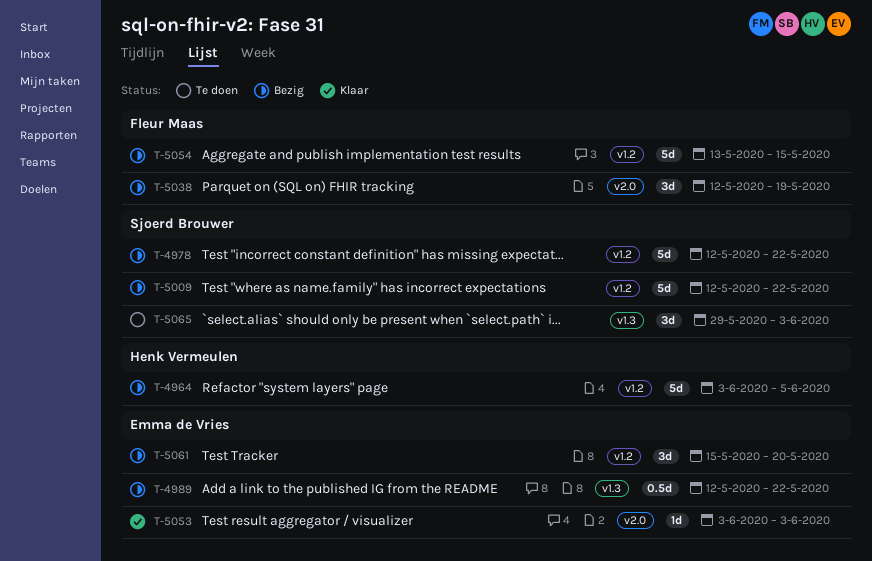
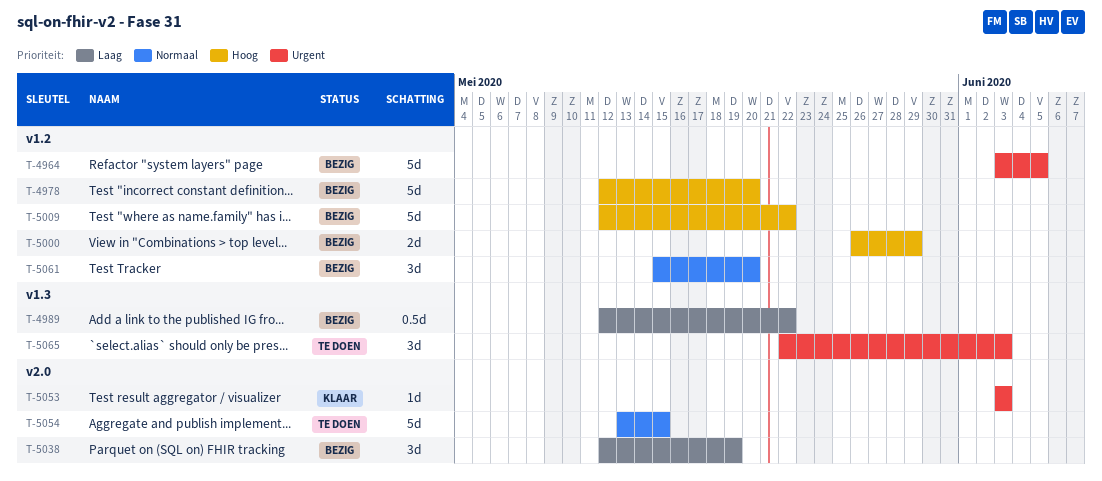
T-4978, due: May 22 -> May 20
T-5000: none -> present
T-5054, status: Bezig -> Te doen
T-5054, label: v1.2 -> v2.0
T-5065, start: May 29 -> May 22

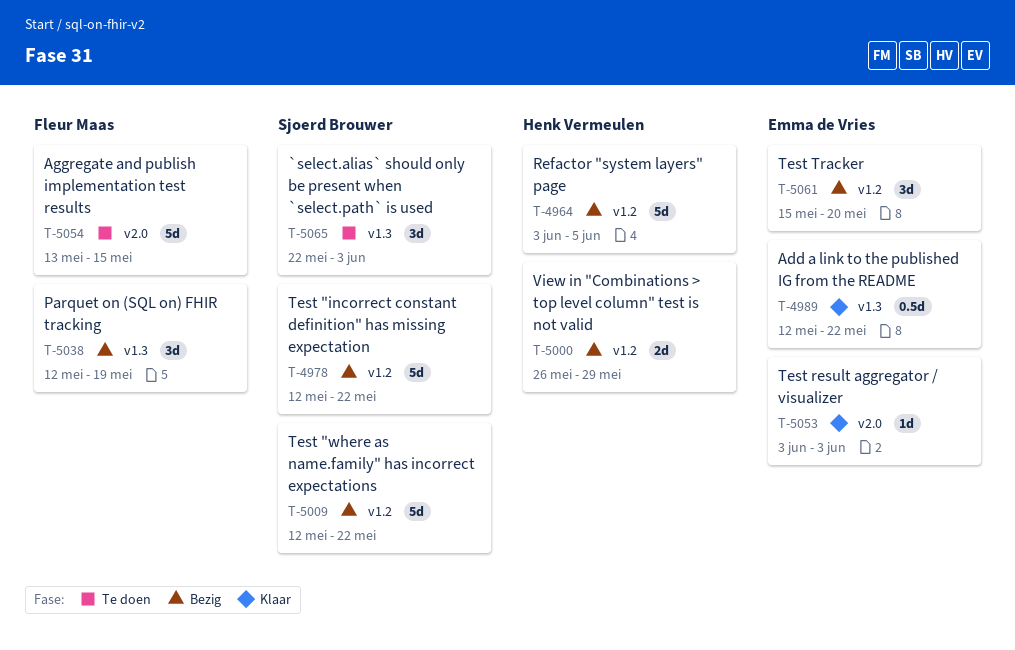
T-4978, due: May 20 -> May 22
T-4989, status: Bezig -> Klaar
T-5038, label: v2.0 -> v1.3

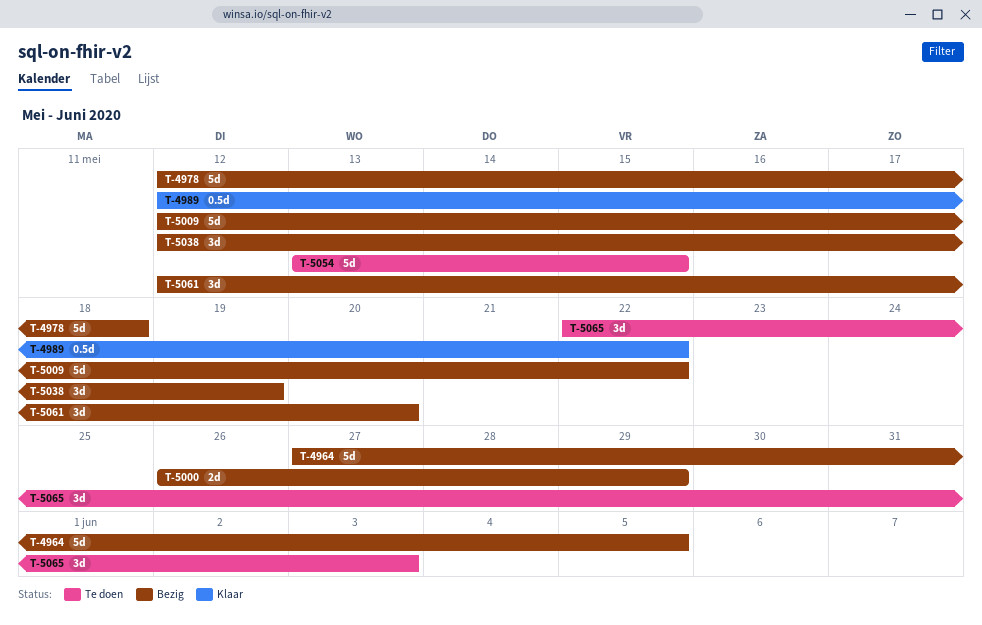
T-4964, start: Jun 3 -> May 27
T-4978, due: May 22 -> May 18
T-5053: present -> none
T-5061, start: May 15 -> May 12

